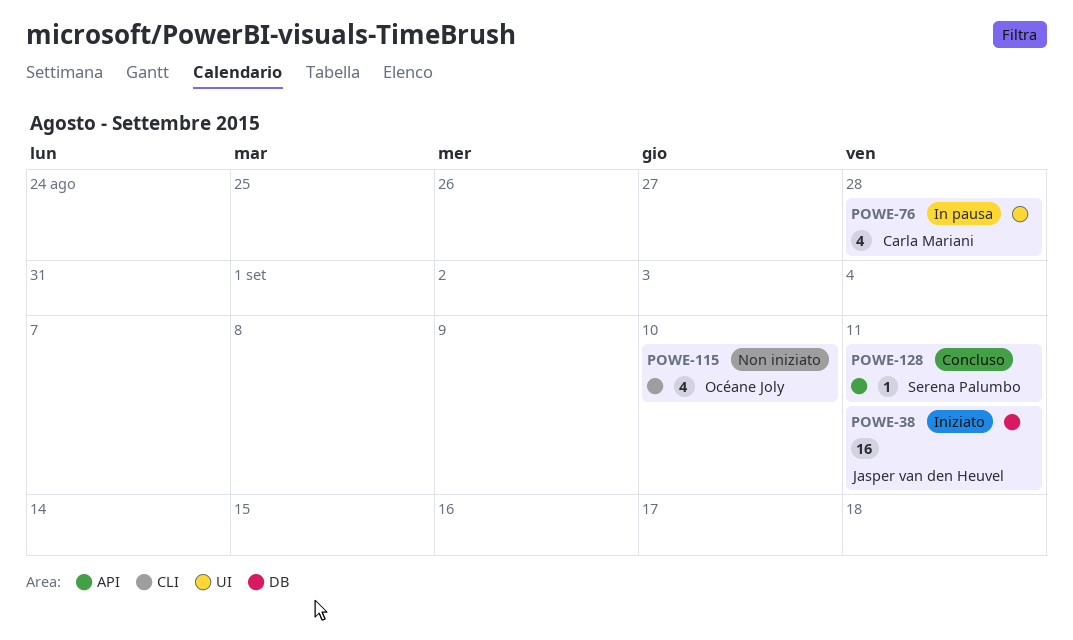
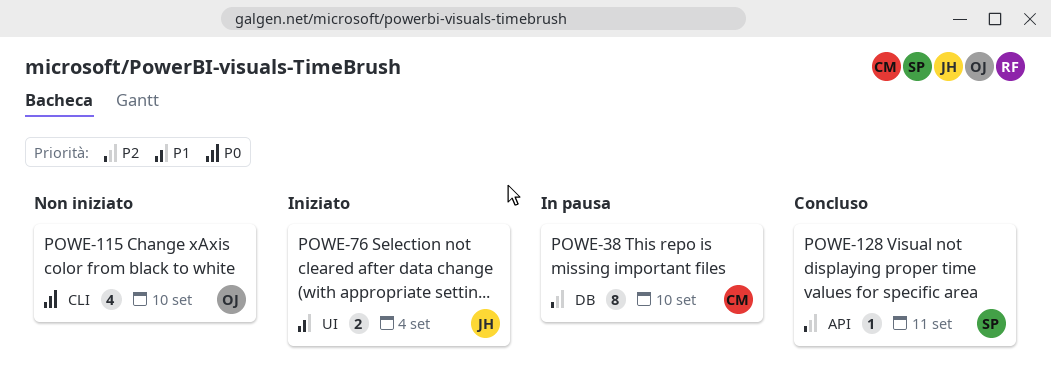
POWE-38, status: Iniziato -> In pausa
POWE-38, owner: Jasper van den Heuvel -> Carla Mariani
POWE-38, estimate: 16 -> 8
POWE-38, due: Sep 11 -> Sep 10
POWE-76, status: In pausa -> Iniziato
POWE-76, owner: Carla Mariani -> Jasper van den Heuvel
POWE-76, estimate: 4 -> 2
POWE-76, due: Aug 28 -> Sep 4

